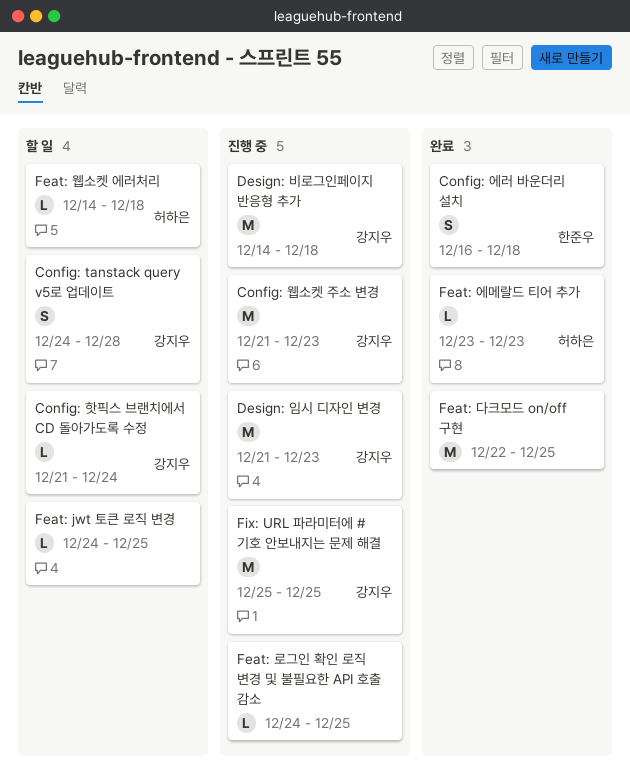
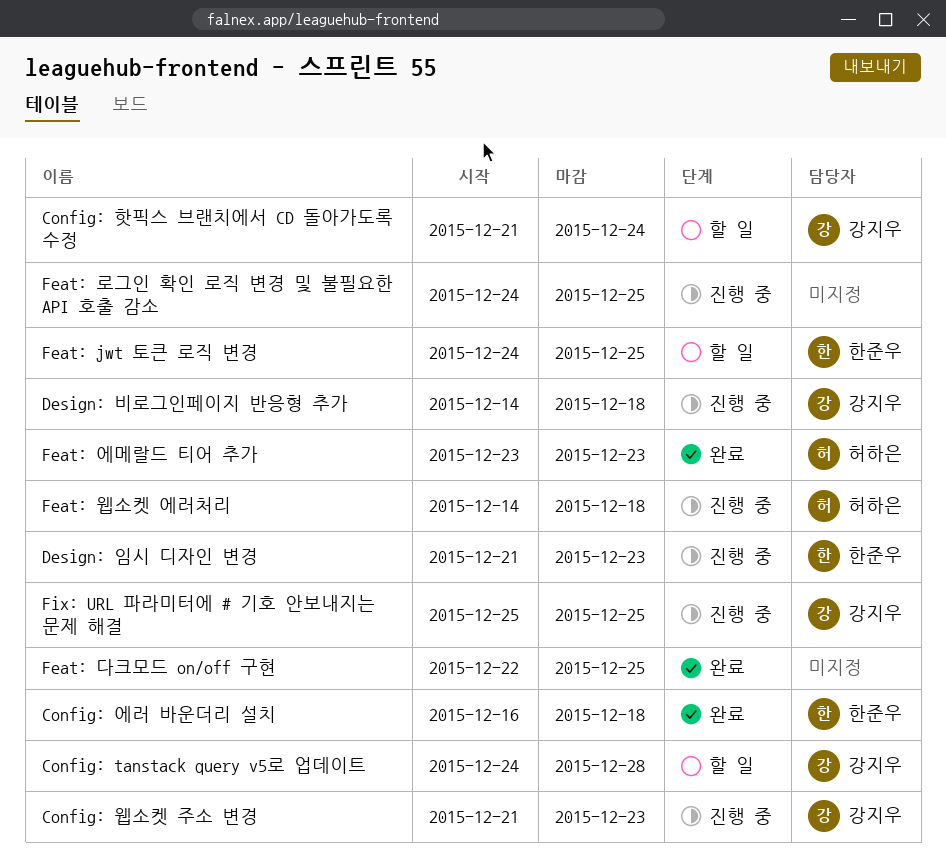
Design: 임시 디자인 변경, owner: 강지우 -> 한준우
Feat: jwt 토큰 로직 변경, owner: none -> 한준우
Feat: 웹소켓 에러처리, status: 할 일 -> 진행 중

